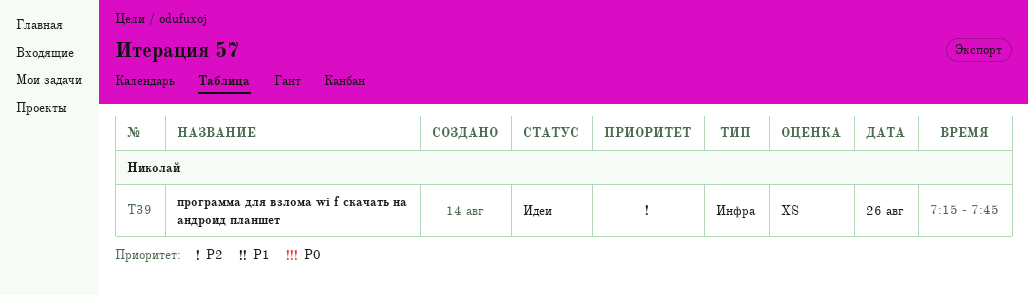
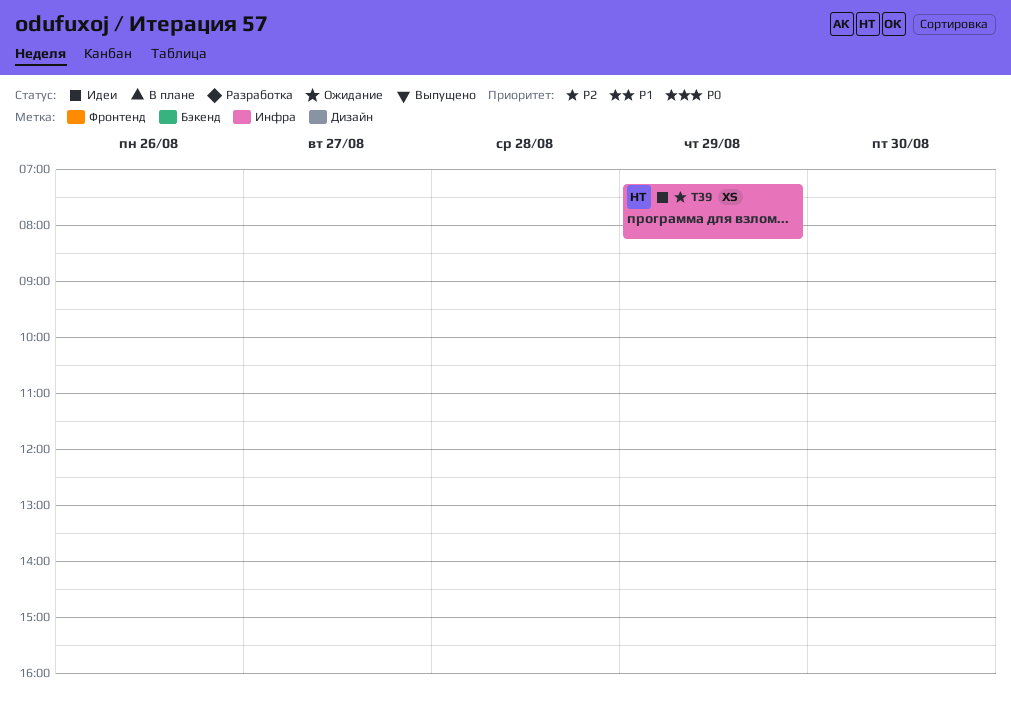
T39, day: Aug 26 -> Aug 29
T39, ends: 07:45 -> 08:15

